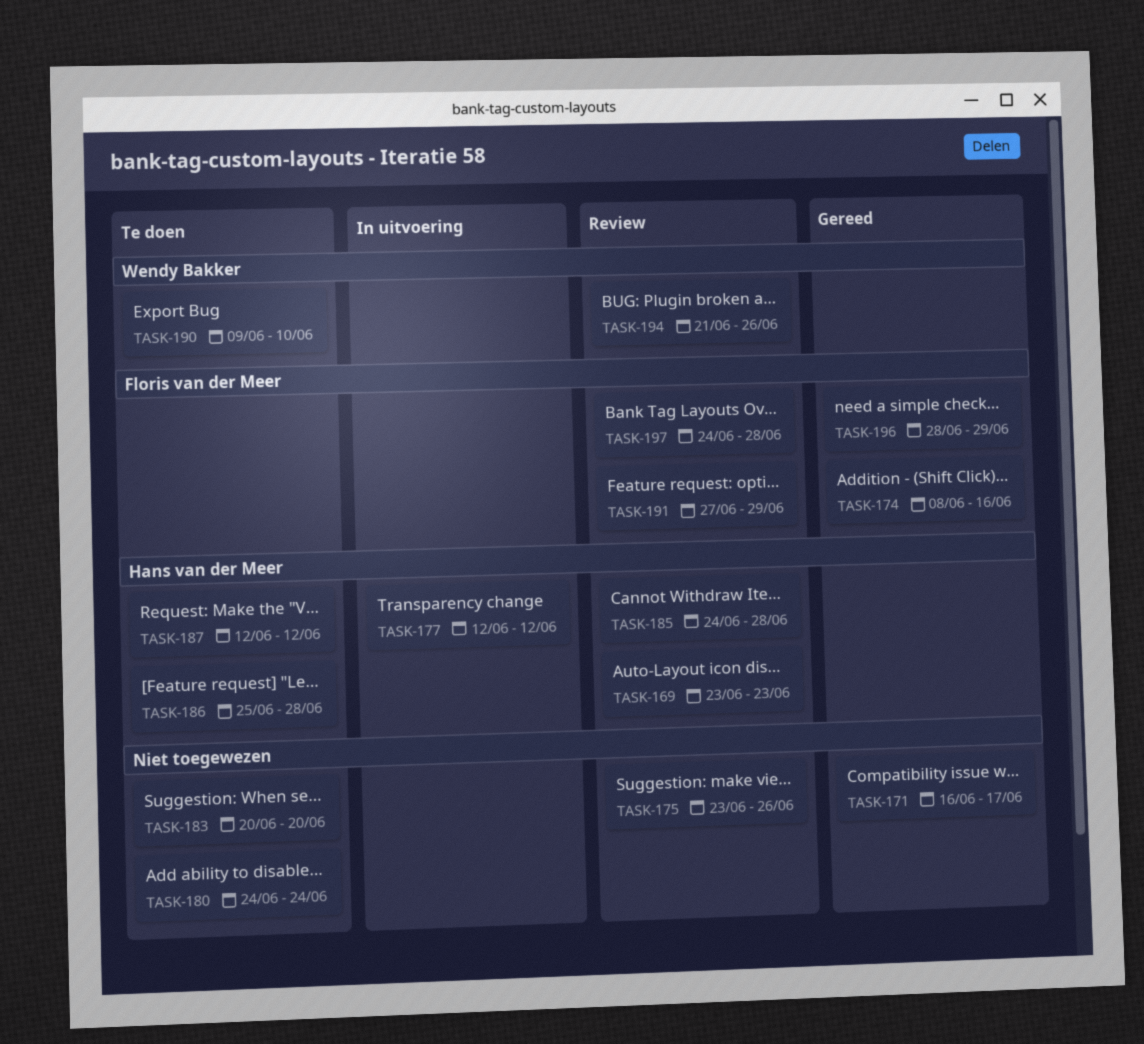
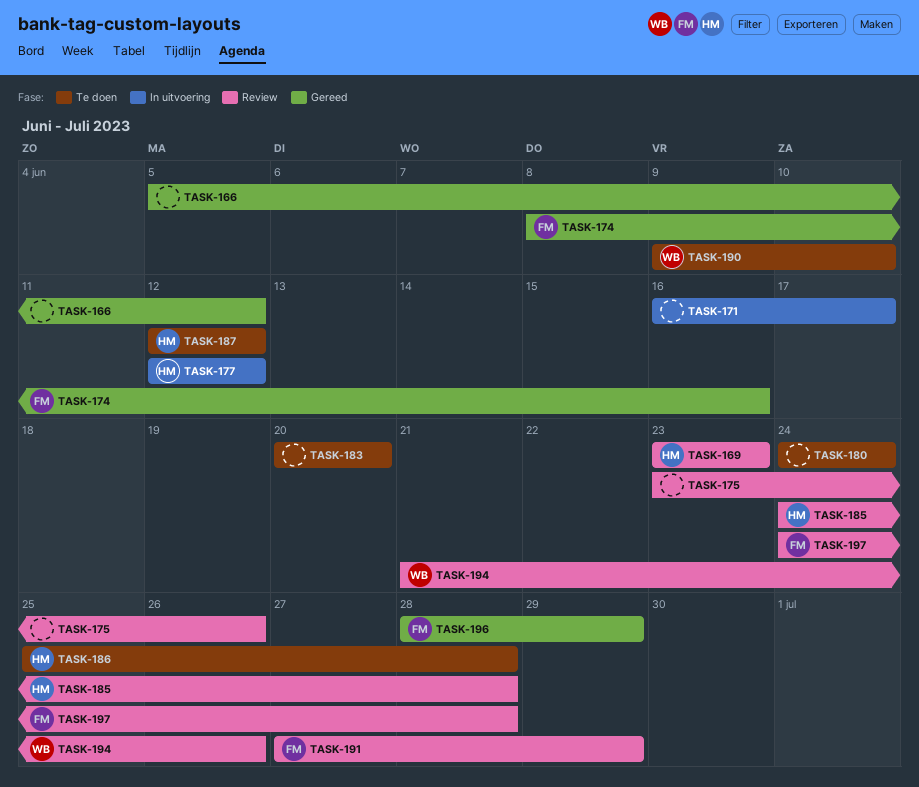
TASK-166: none -> present
TASK-171, status: Gereed -> In uitvoering

